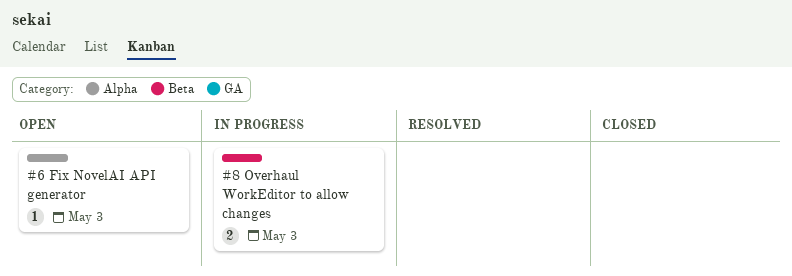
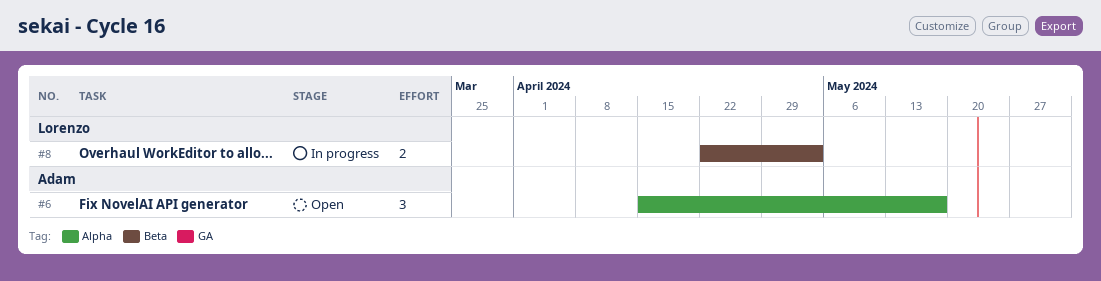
#6, estimate: 1 -> 3
#6, due: May 3 -> May 17

